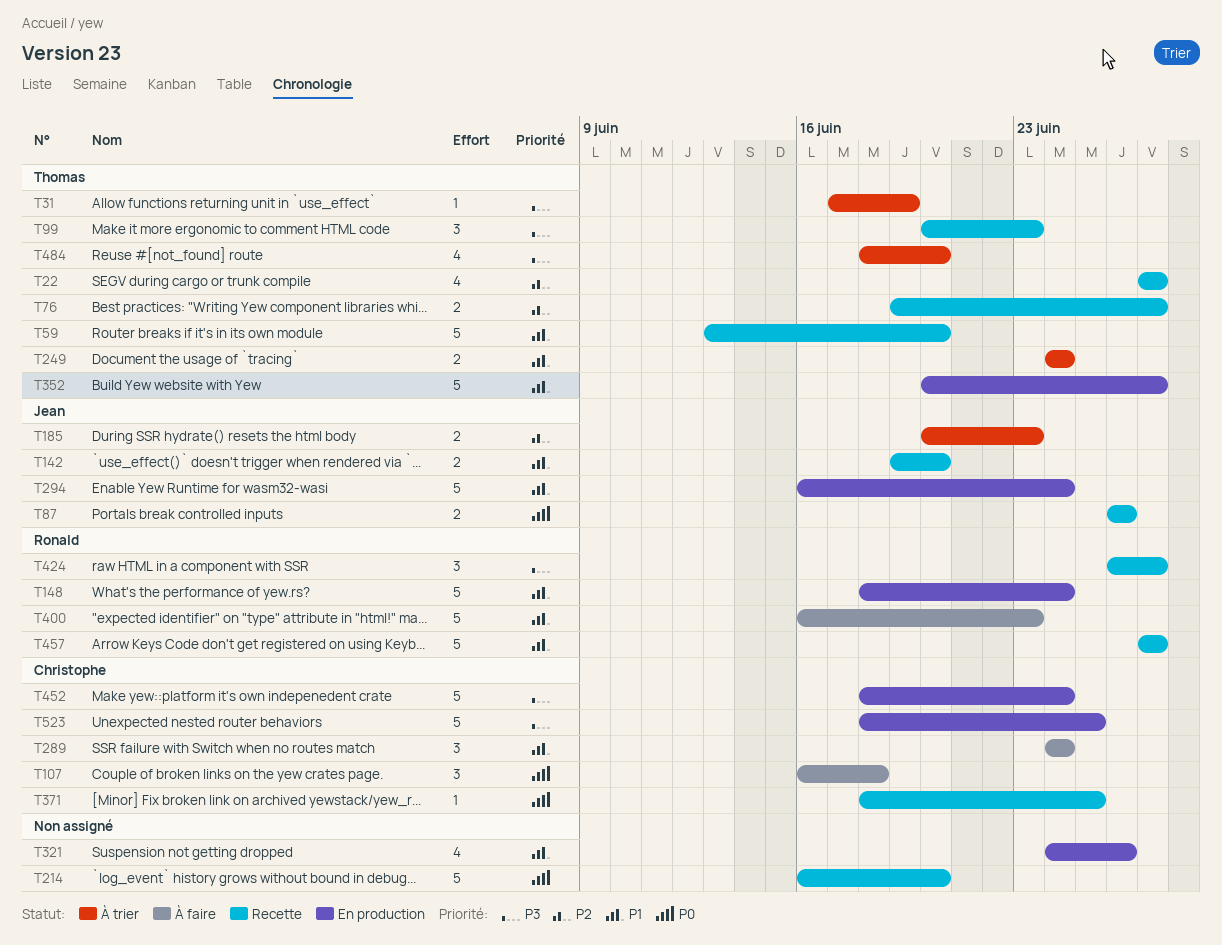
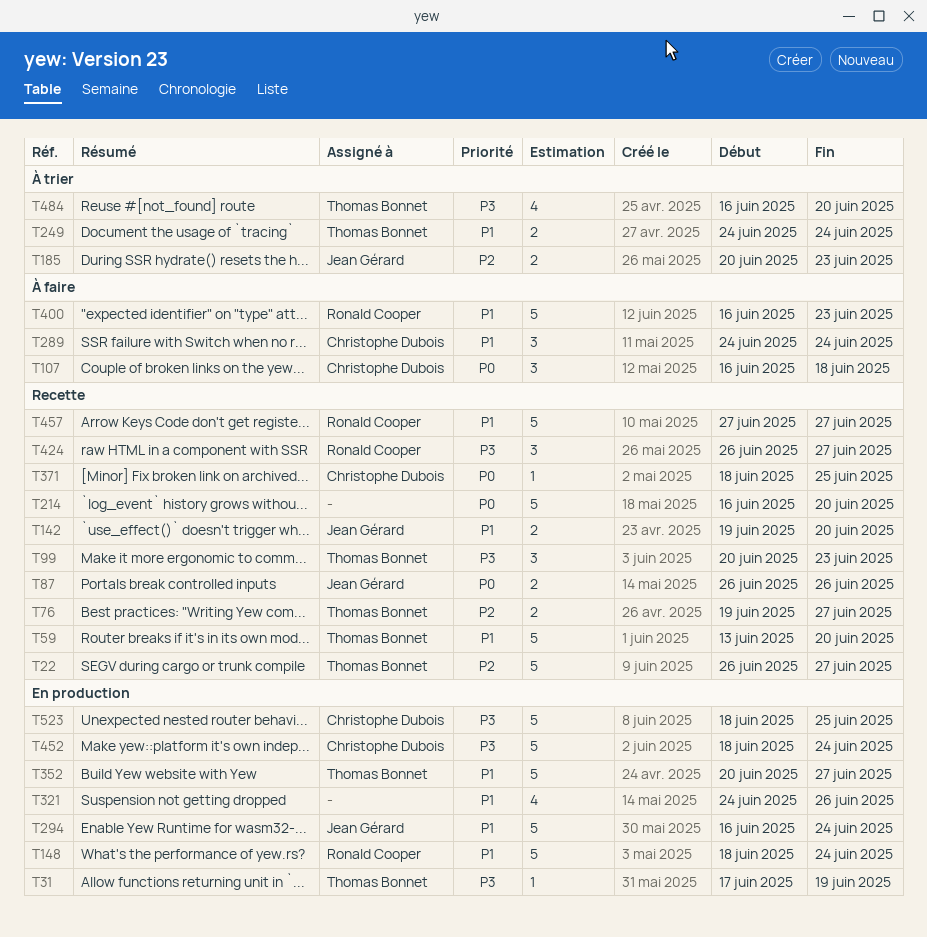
T22, estimate: 4 -> 5
T22, start: Jun 27 -> Jun 26
T31, status: À trier -> En production
T484, start: Jun 18 -> Jun 16

